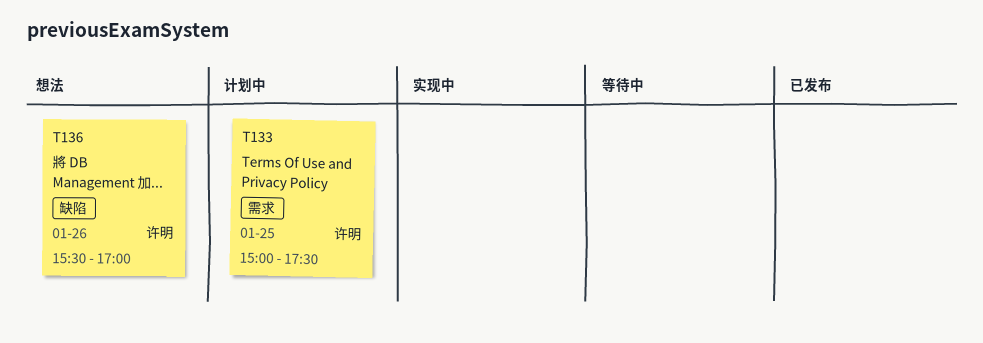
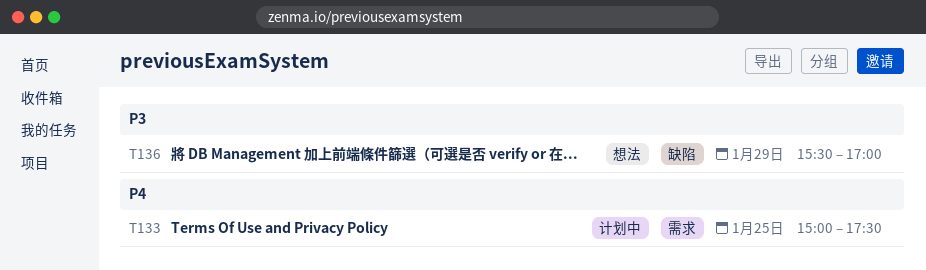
T136, day: Jan 26 -> Jan 29

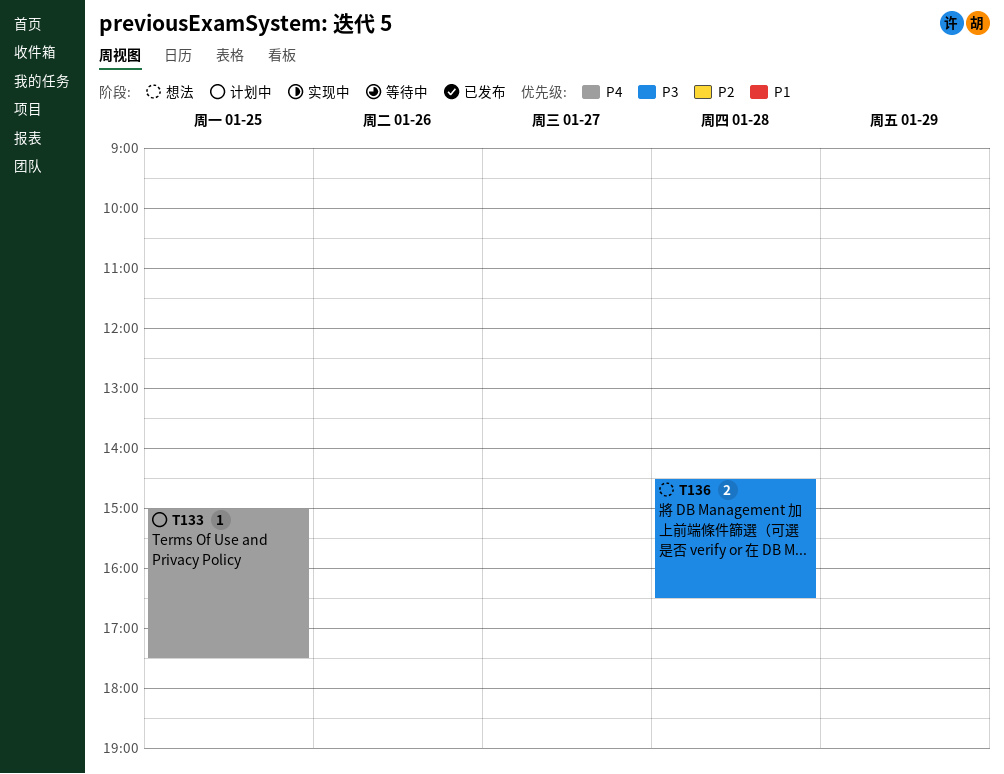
T136, day: Jan 29 -> Jan 28
T136, begins: 15:30 -> 14:30
T136, ends: 17:00 -> 16:30

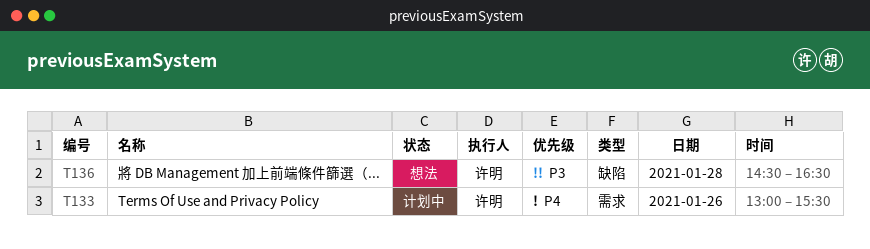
T133, day: Jan 25 -> Jan 26
T133, begins: 15:00 -> 13:00
T133, ends: 17:30 -> 15:30

